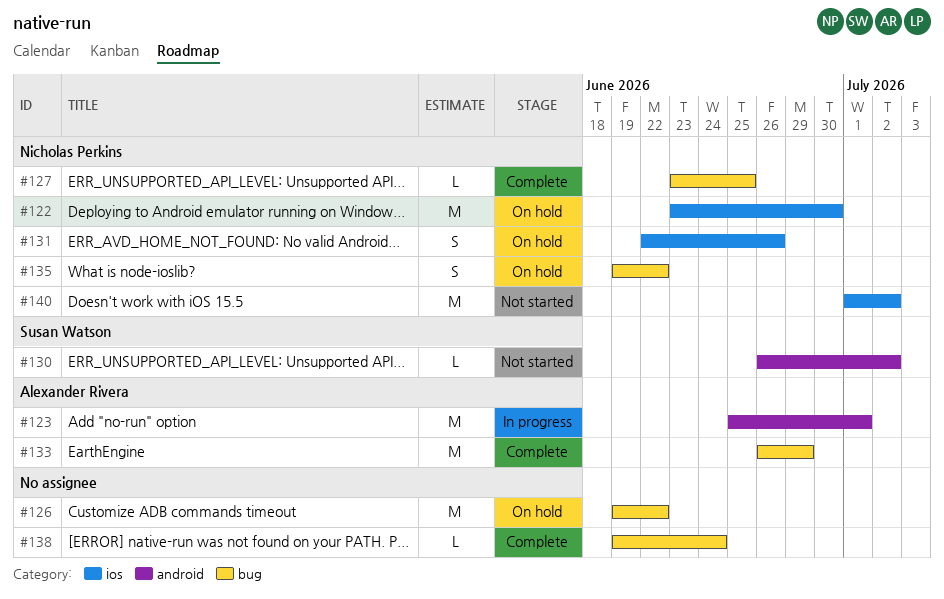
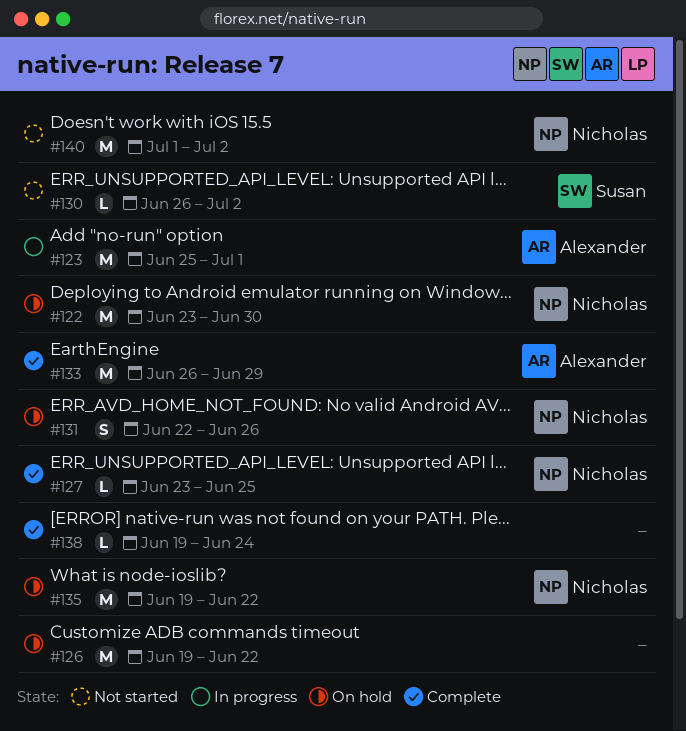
#135, estimate: S -> M

